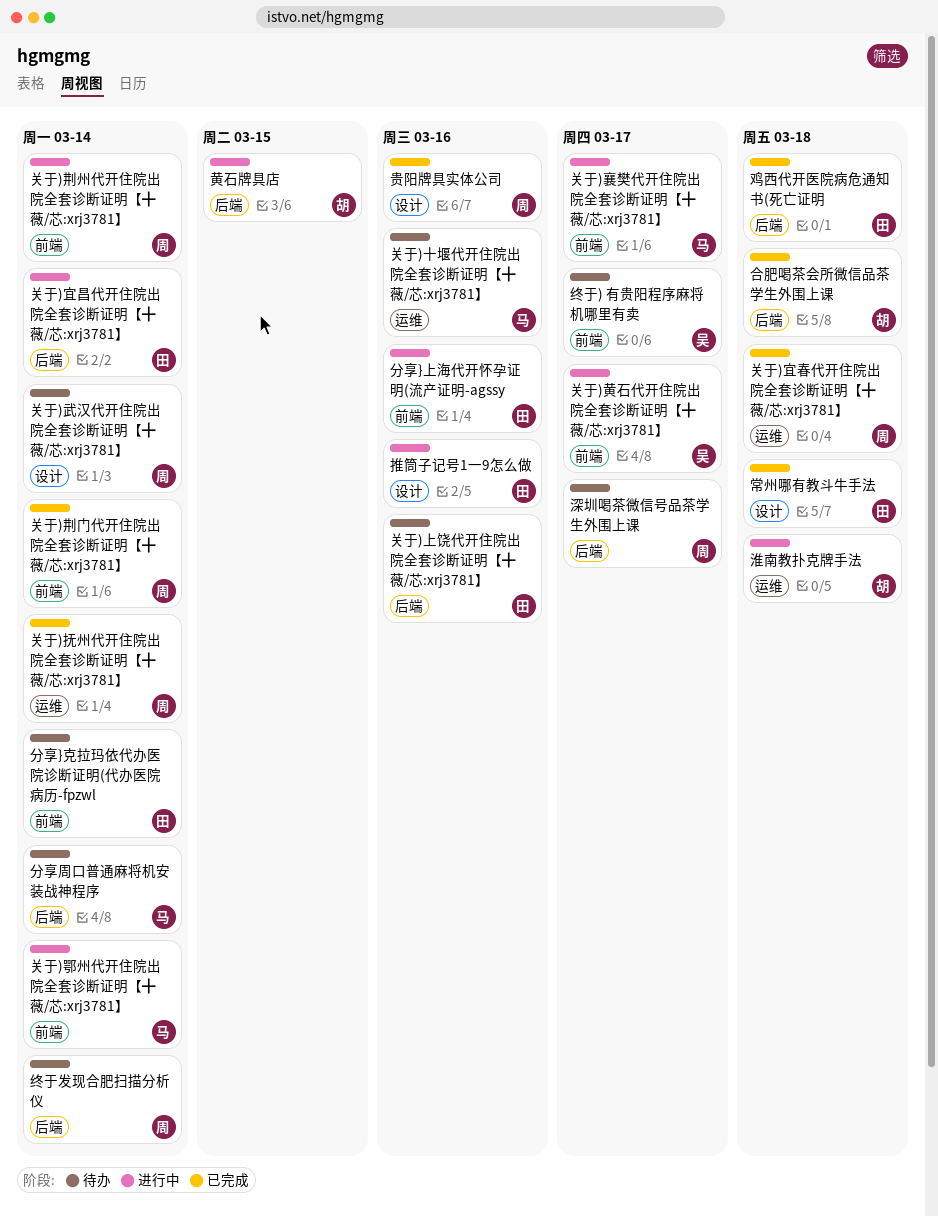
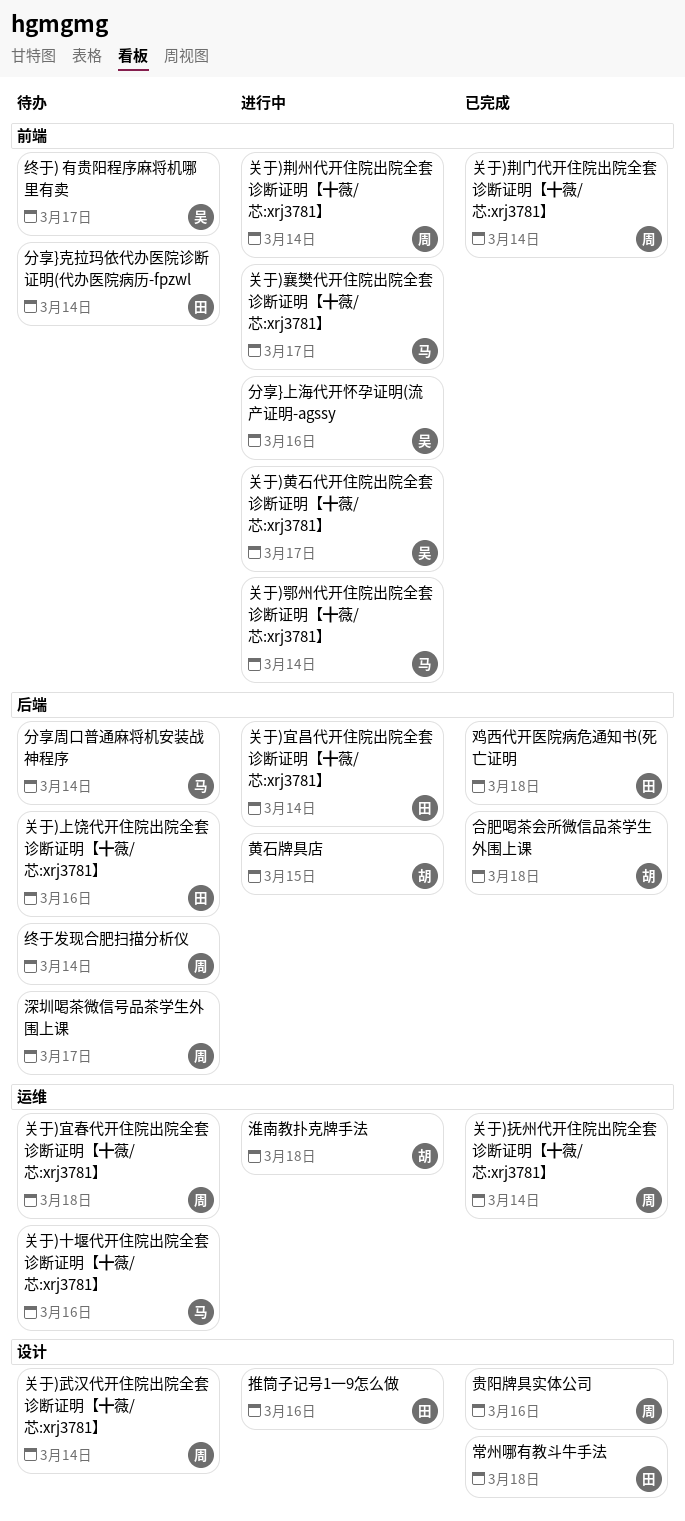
关于)宜春代开住院出院全套诊断证明【╋薇/芯:xrj3781】, status: 已完成 -> 待办
分享}上海代开怀孕证明(流产证明-agssy, owner: 田 -> 吴

